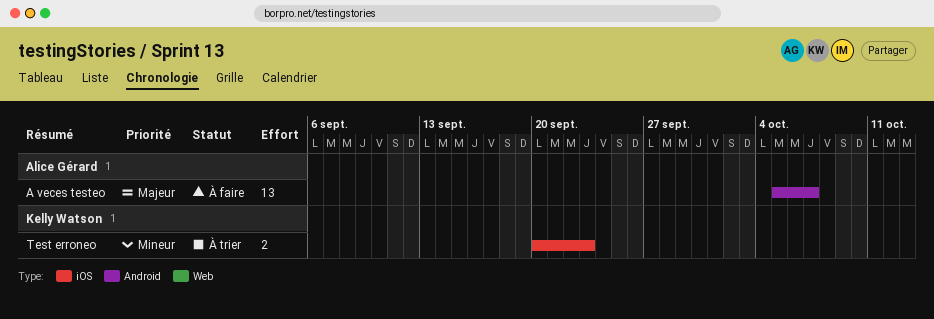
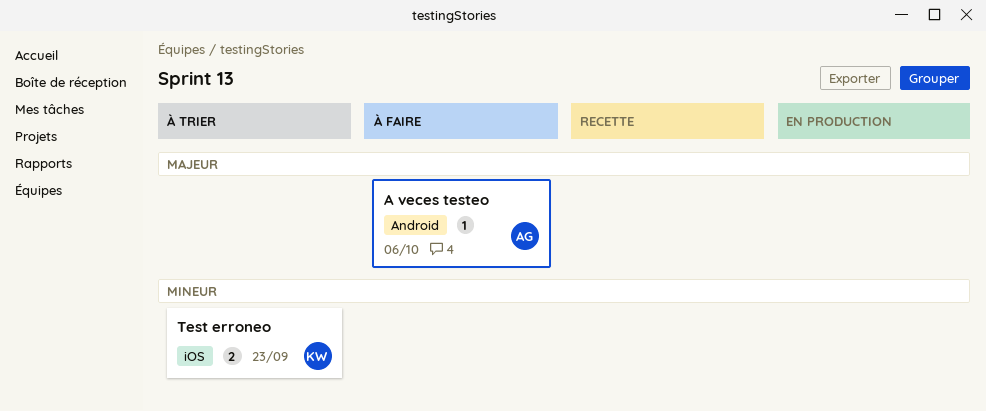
A veces testeo, estimate: 13 -> 1
A veces testeo, due: Oct 7 -> Oct 6

